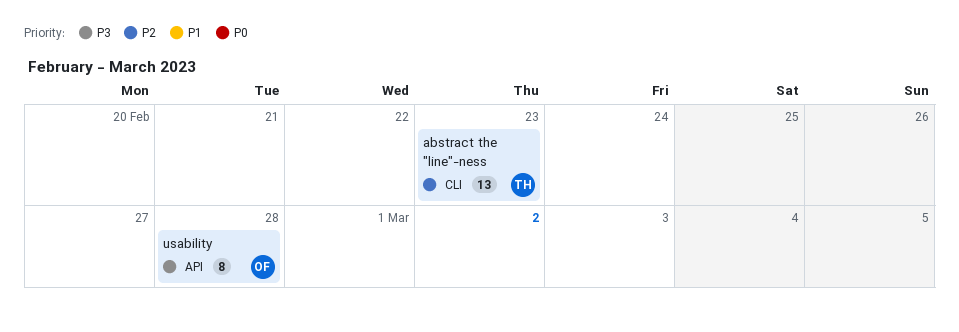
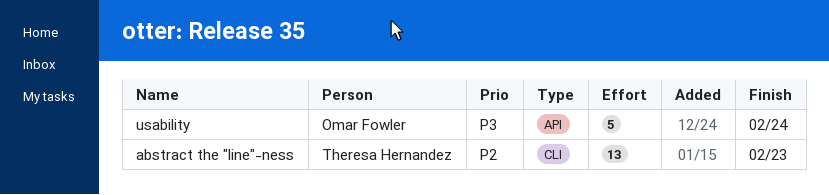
usability, estimate: 8 -> 5
usability, due: Feb 28 -> Feb 24

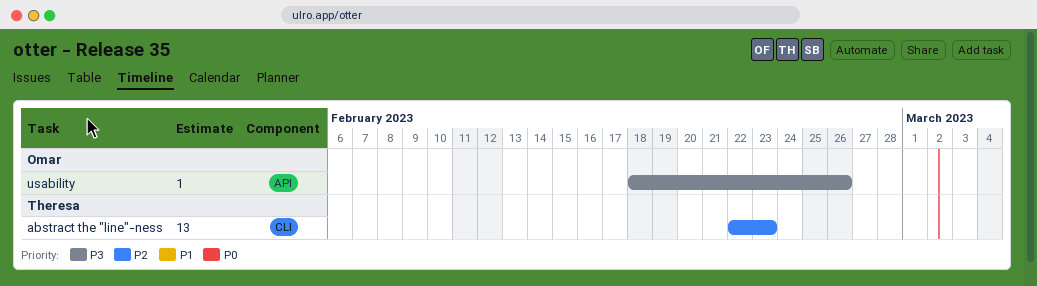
usability, estimate: 5 -> 1
usability, due: Feb 24 -> Feb 26

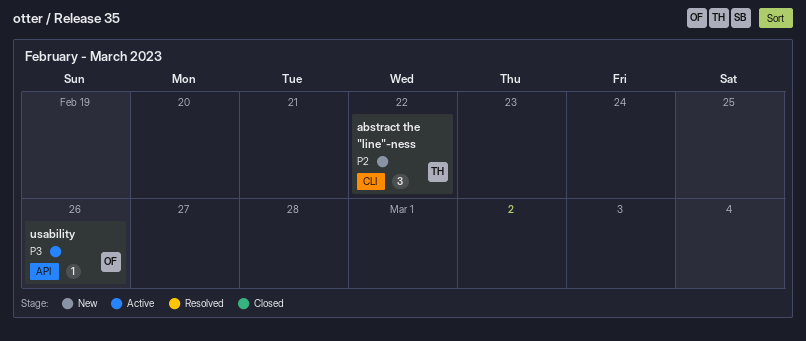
abstract the "line"-ness, estimate: 13 -> 3
abstract the "line"-ness, due: Feb 23 -> Feb 22

